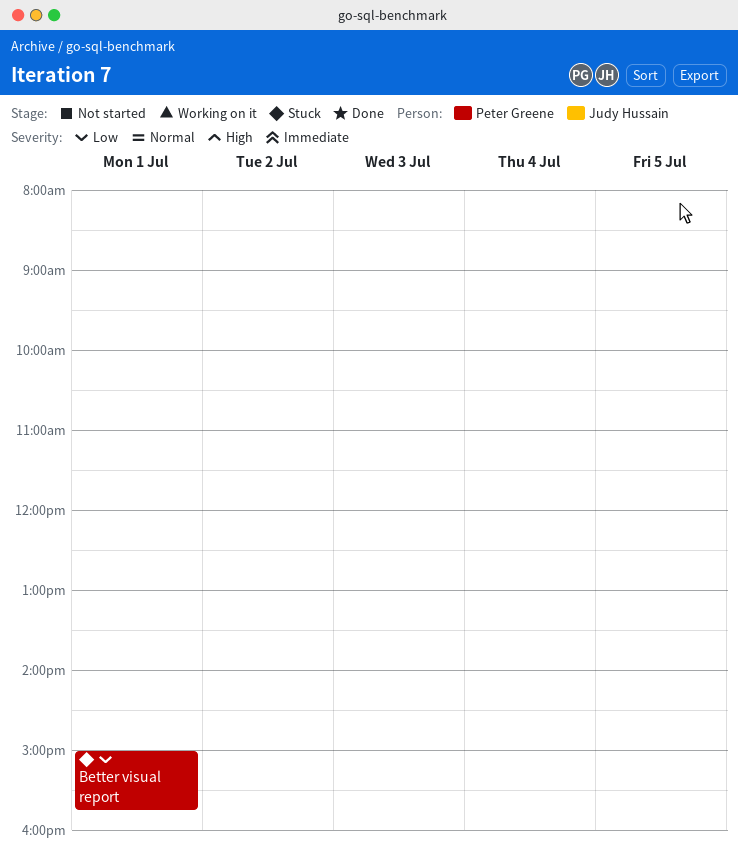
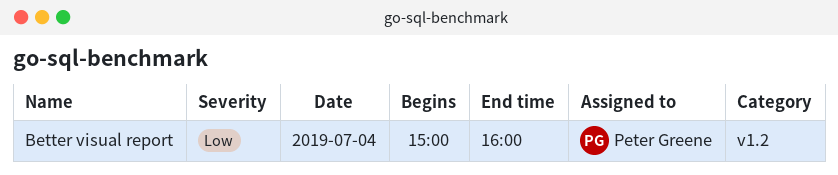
Better visual report, day: Jul 1 -> Jul 4
Better visual report, ends: 15:45 -> 16:00

